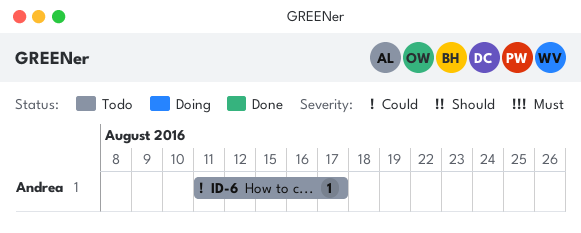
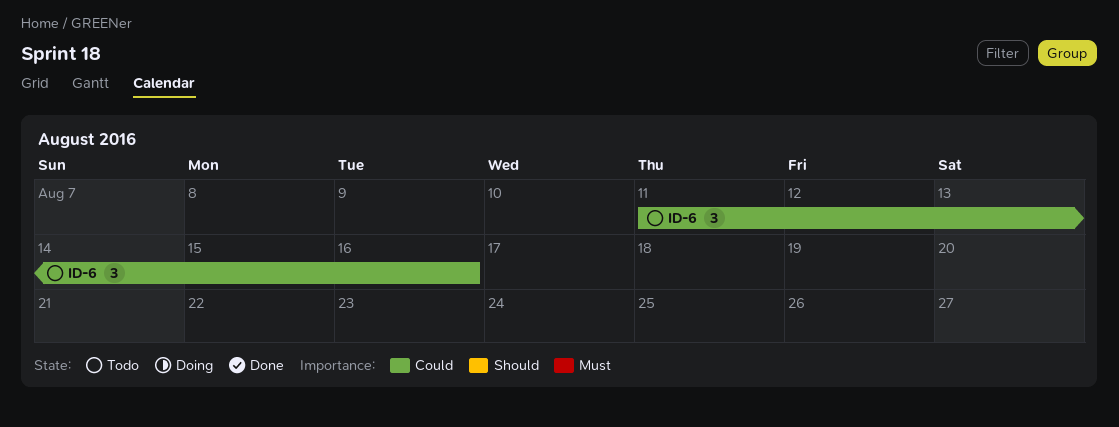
ID-6, estimate: 1 -> 3
ID-6, due: Aug 17 -> Aug 16

